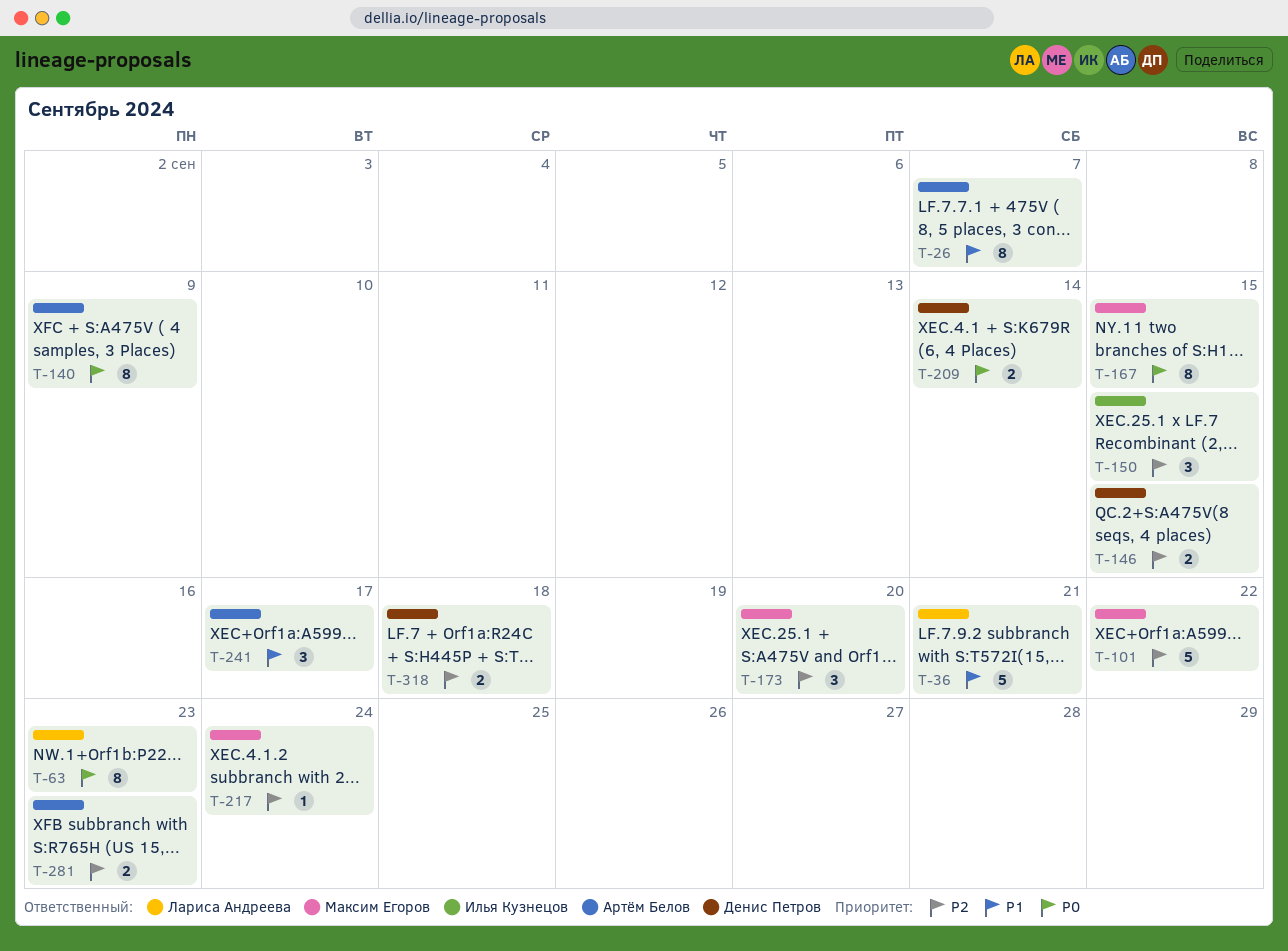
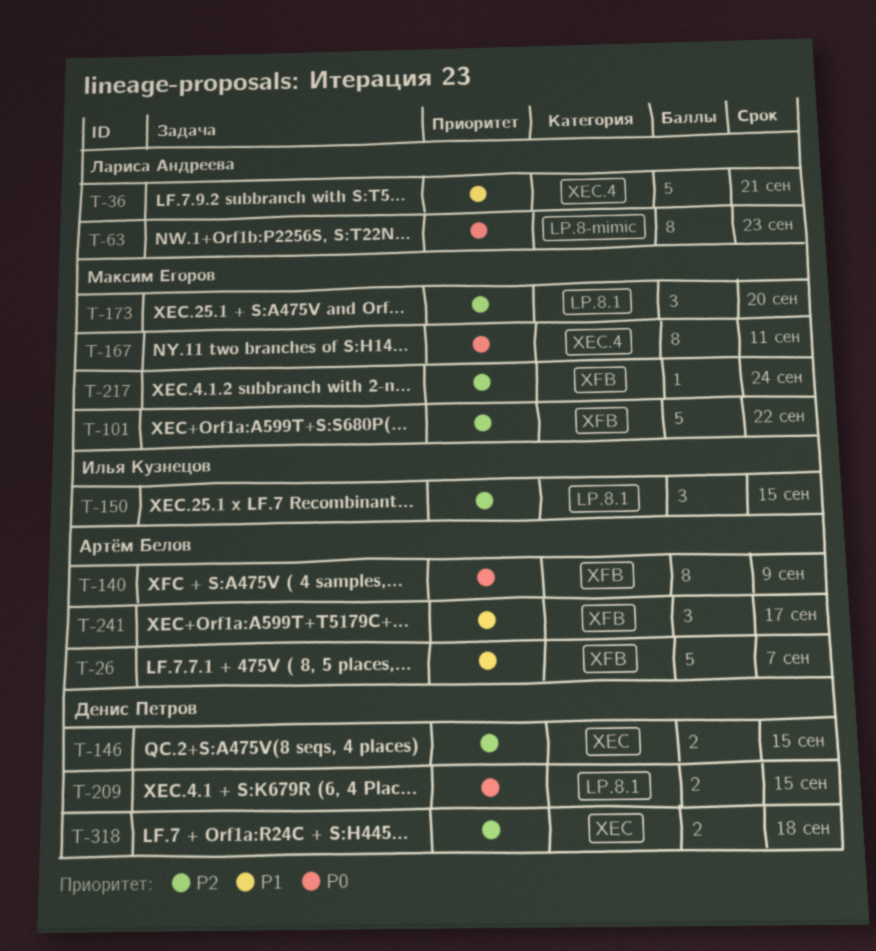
T-26, estimate: 8 -> 5
T-167, due: Sep 15 -> Sep 11
T-209, due: Sep 14 -> Sep 15
T-281: present -> none

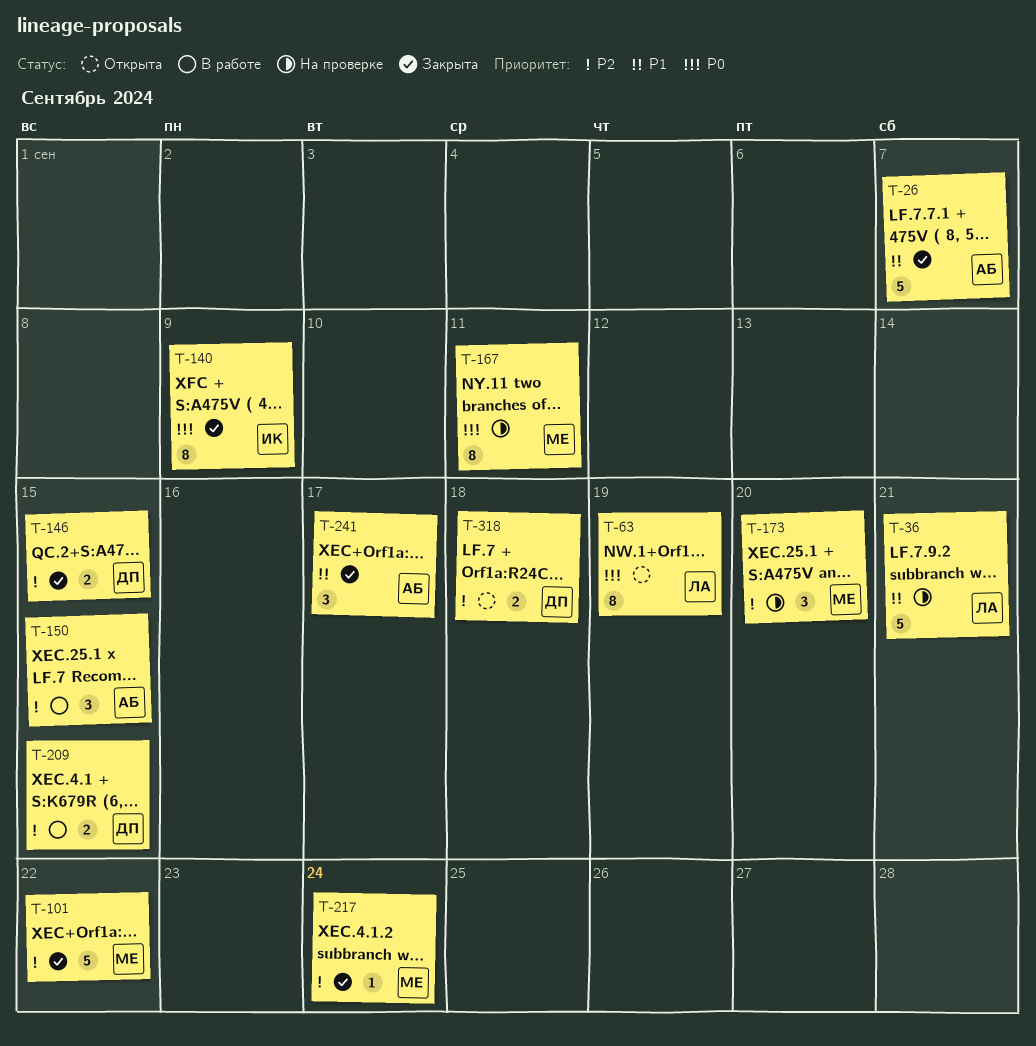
T-63, due: Sep 23 -> Sep 19
T-140, owner: Артём Белов -> Илья Кузнецов
T-150, owner: Илья Кузнецов -> Артём Белов
T-209, priority: P0 -> P2

